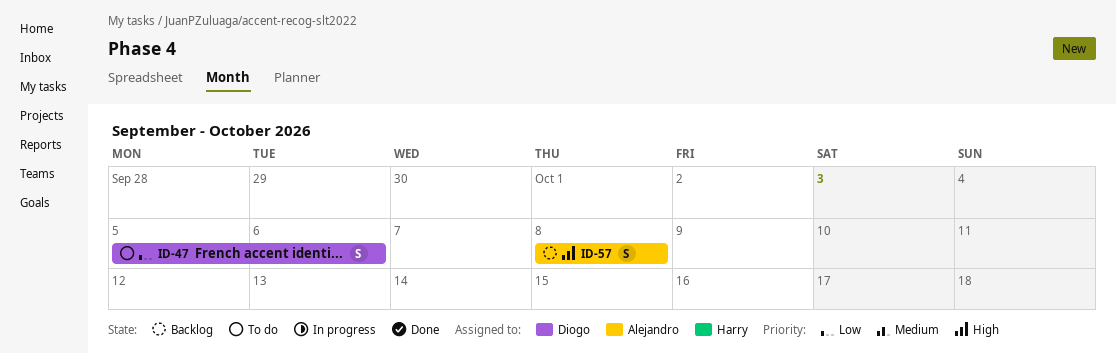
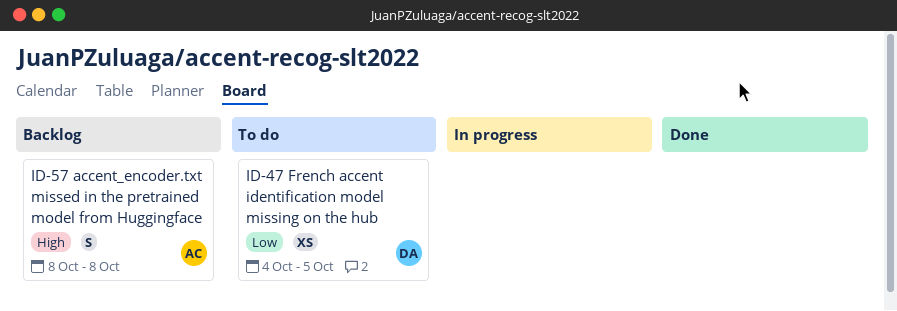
ID-47, estimate: S -> XS
ID-47, start: Oct 5 -> Oct 4
ID-47, due: Oct 6 -> Oct 5

